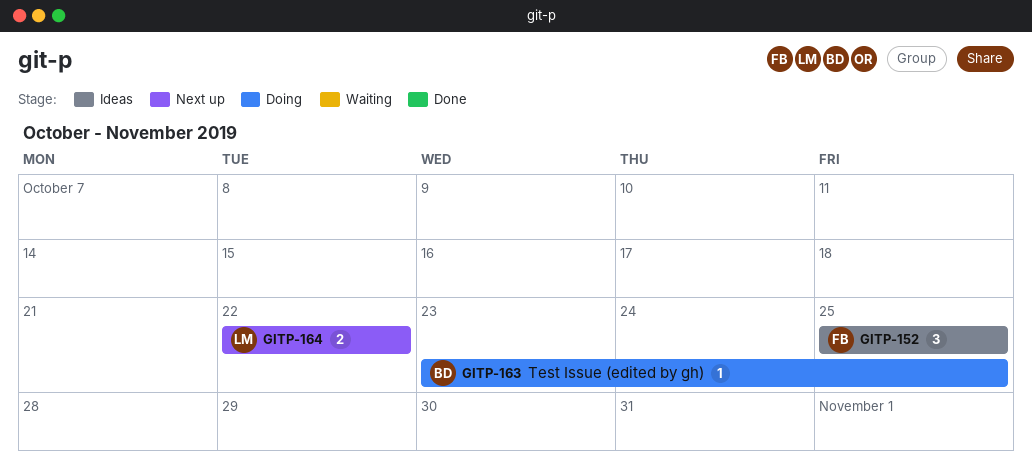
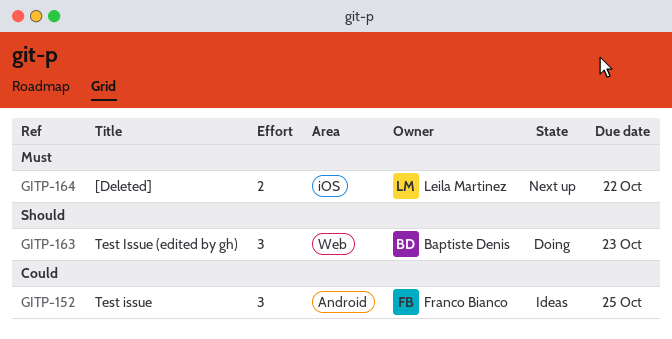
GITP-163, estimate: 1 -> 3
GITP-163, due: Oct 25 -> Oct 23

